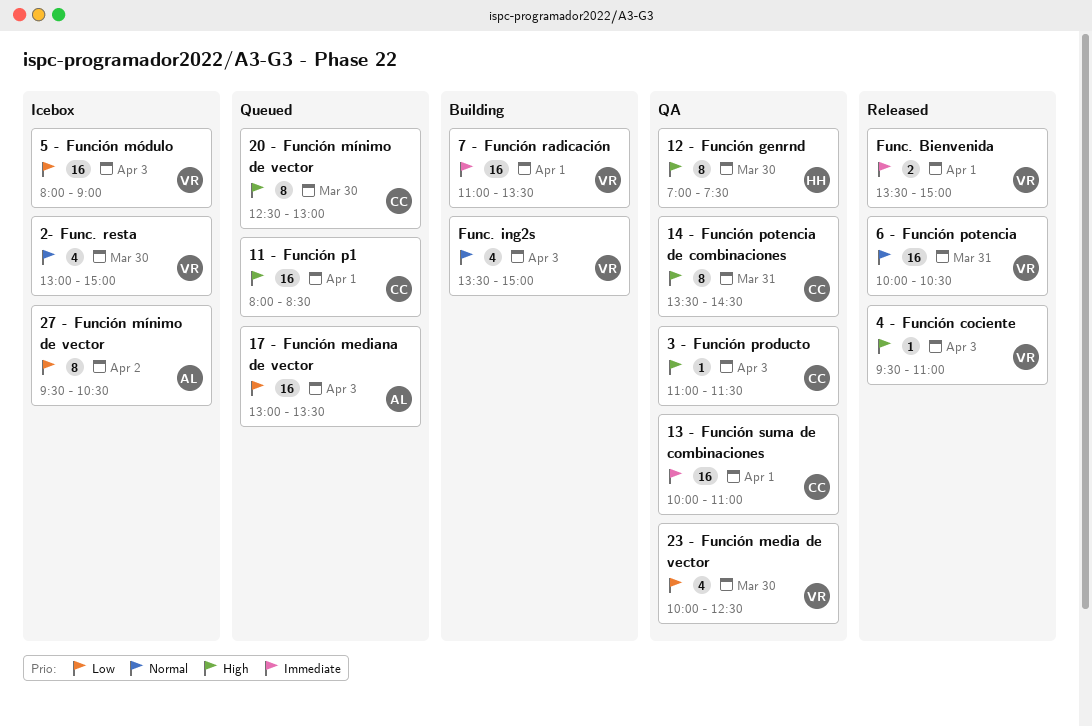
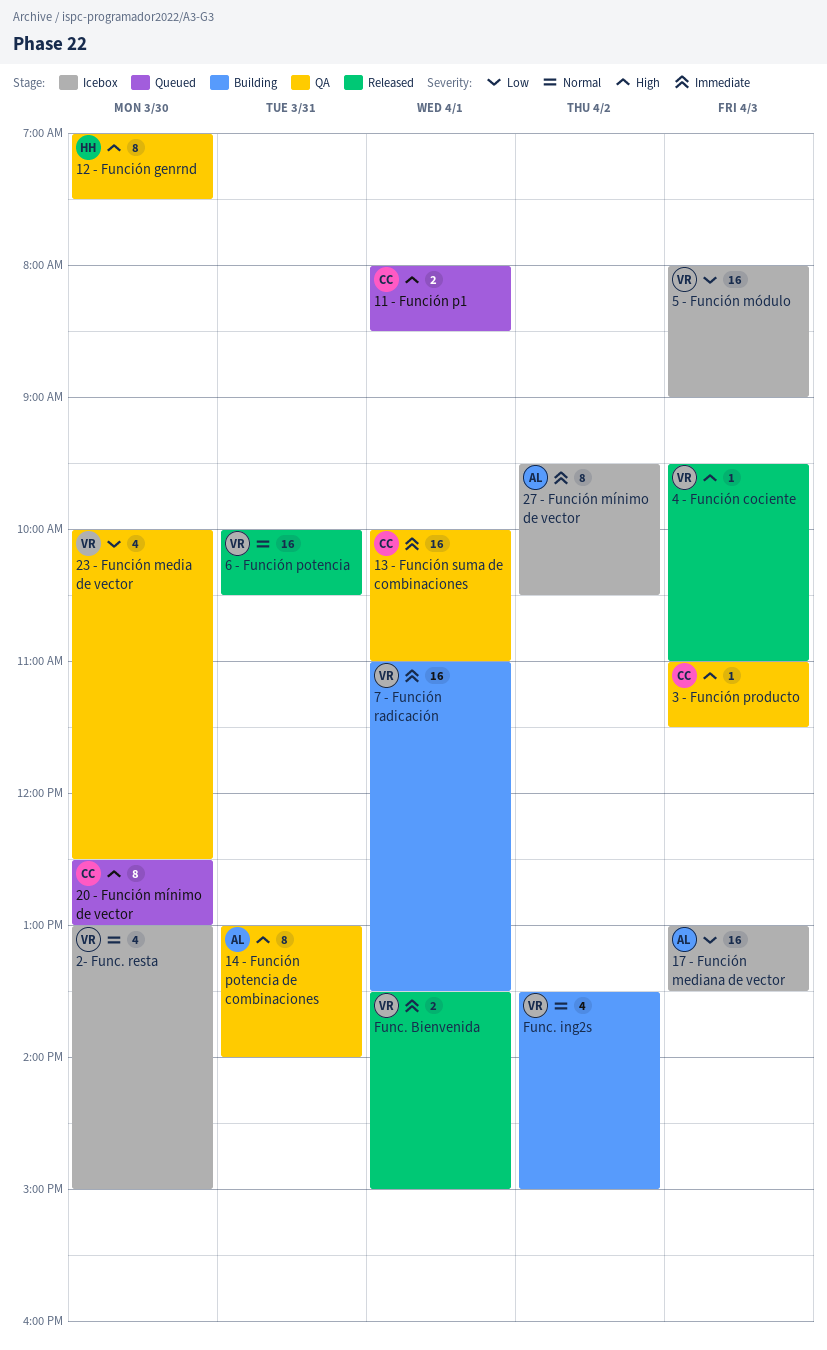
11 - Función p1, estimate: 16 -> 2
14 - Función potencia de combinaciones, owner: CC -> AL
14 - Función potencia de combinaciones, begins: 13:30 -> 13:00
14 - Función potencia de combinaciones, ends: 14:30 -> 14:00
17 - Función mediana de vector, status: Queued -> Icebox
27 - Función mínimo de vector, priority: Low -> Immediate
Func. ing2s, day: Apr 3 -> Apr 2

